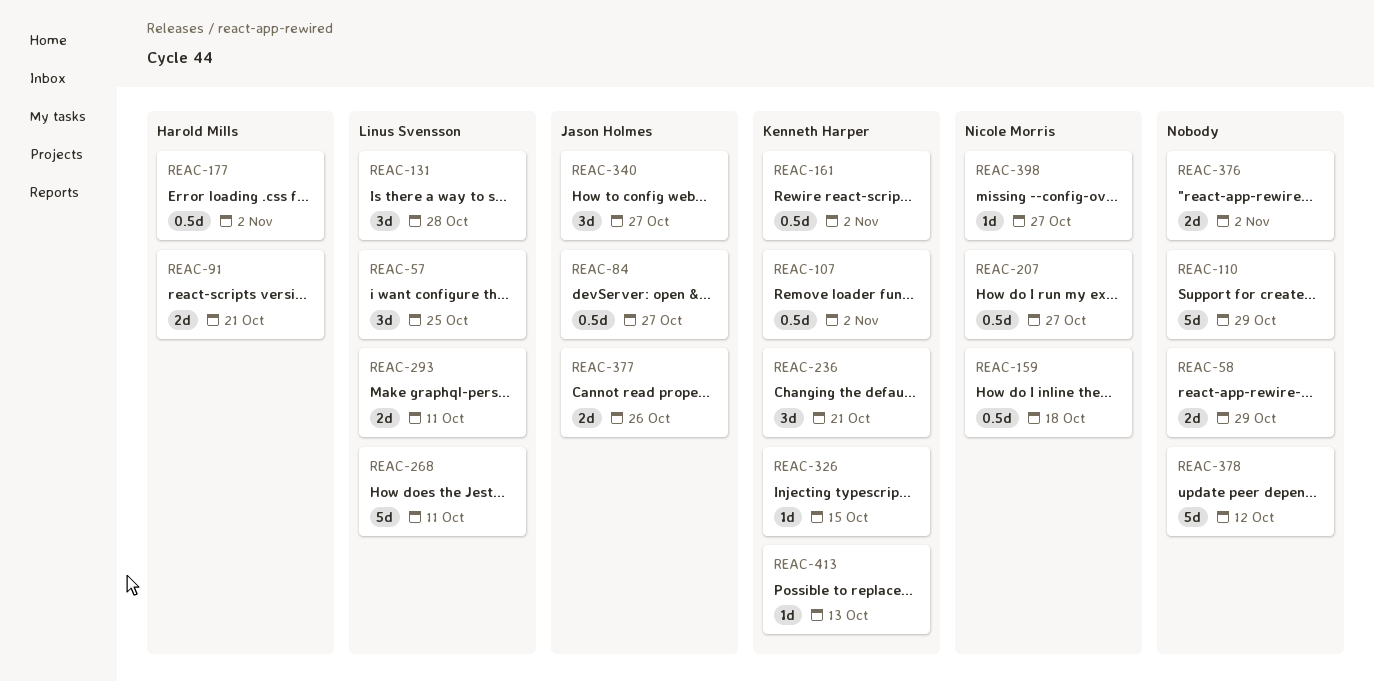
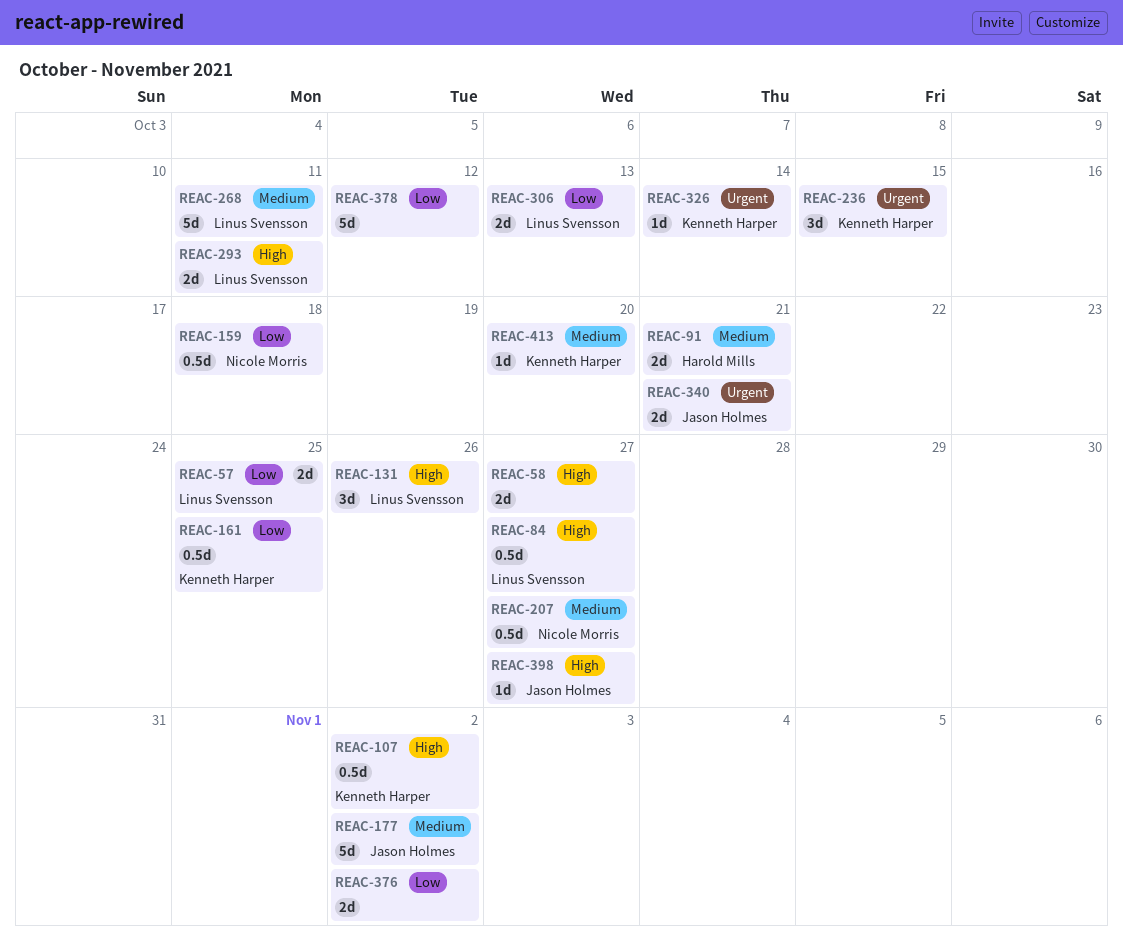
REAC-57, estimate: 3d -> 2d
REAC-58, due: Oct 29 -> Oct 27
REAC-84, owner: Jason Holmes -> Linus Svensson
REAC-110: present -> none
REAC-131, due: Oct 28 -> Oct 26
REAC-161, due: Nov 2 -> Oct 25
REAC-177, owner: Harold Mills -> Jason Holmes
REAC-177, estimate: 0.5d -> 5d
REAC-236, due: Oct 21 -> Oct 15
REAC-306: none -> present
REAC-326, due: Oct 15 -> Oct 14
REAC-340, estimate: 3d -> 2d
REAC-340, due: Oct 27 -> Oct 21
REAC-377: present -> none
REAC-398, owner: Nicole Morris -> Jason Holmes
REAC-413, due: Oct 13 -> Oct 20

